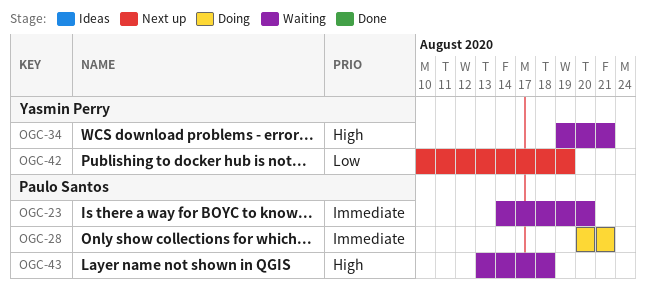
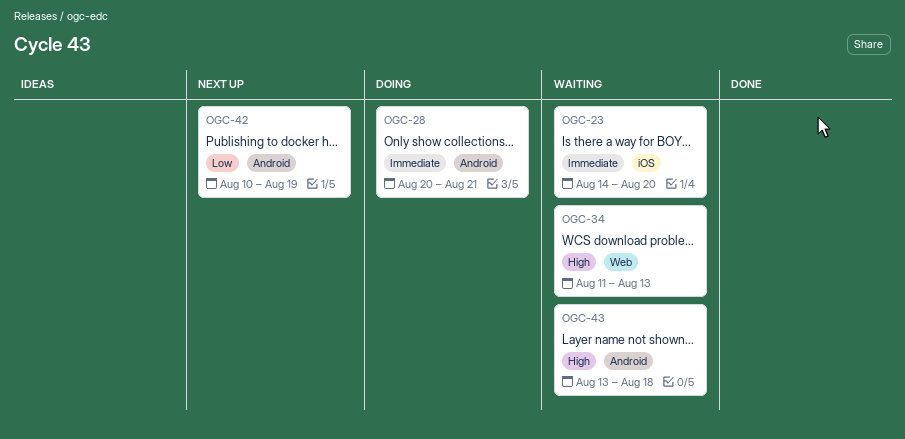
OGC-34, start: Aug 19 -> Aug 11
OGC-34, due: Aug 21 -> Aug 13

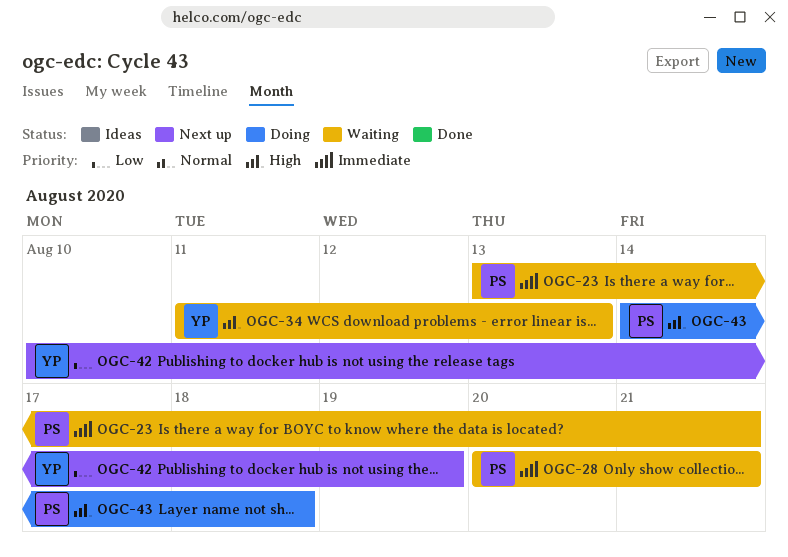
OGC-23, start: Aug 14 -> Aug 13
OGC-23, due: Aug 20 -> Aug 21
OGC-28, status: Doing -> Waiting
OGC-43, status: Waiting -> Doing
OGC-43, start: Aug 13 -> Aug 14

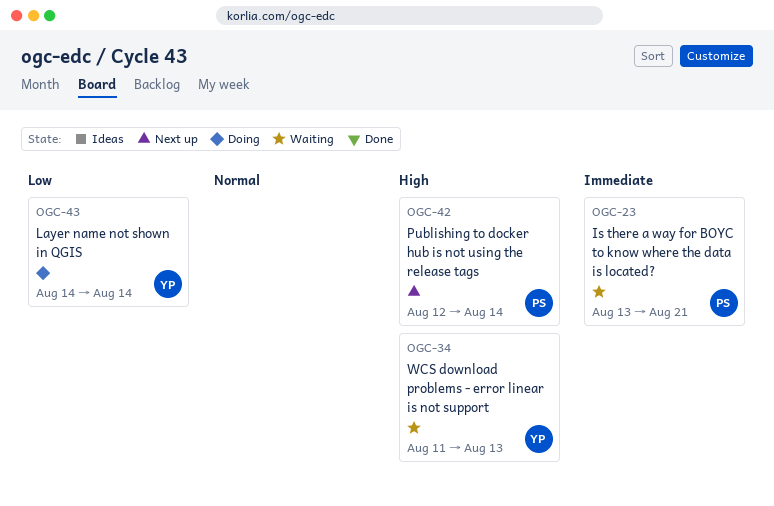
OGC-28: present -> none
OGC-42, owner: YP -> PS
OGC-42, priority: Low -> High
OGC-42, start: Aug 10 -> Aug 12
OGC-42, due: Aug 19 -> Aug 14
OGC-43, owner: PS -> YP
OGC-43, priority: High -> Low
OGC-43, due: Aug 18 -> Aug 14

